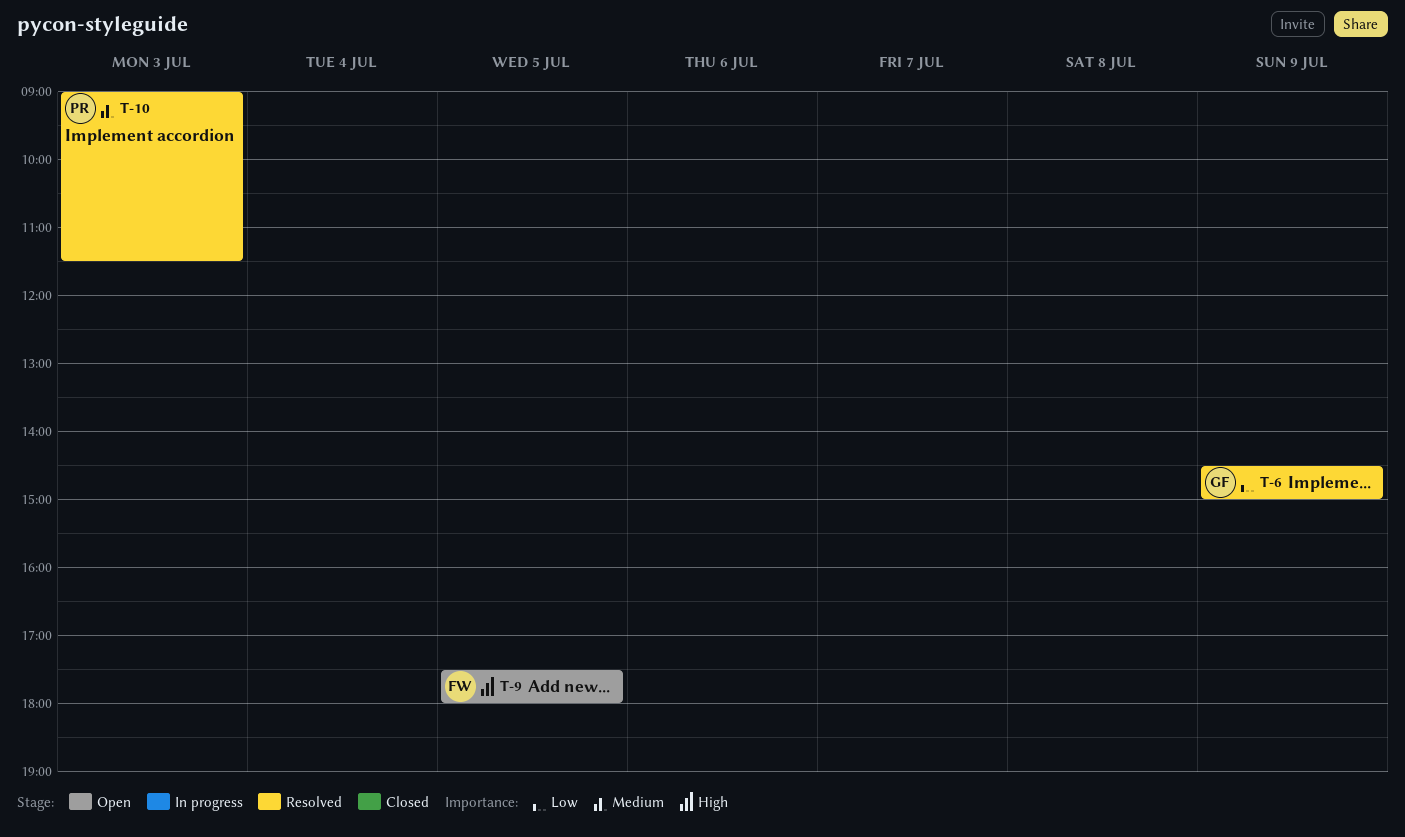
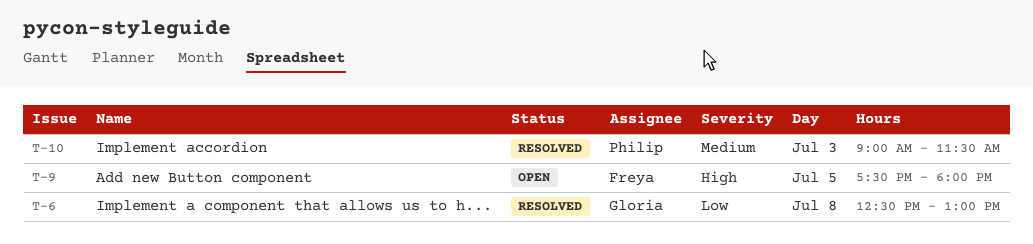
T-6, day: Jul 9 -> Jul 8
T-6, begins: 14:30 -> 12:30
T-6, ends: 15:00 -> 13:00

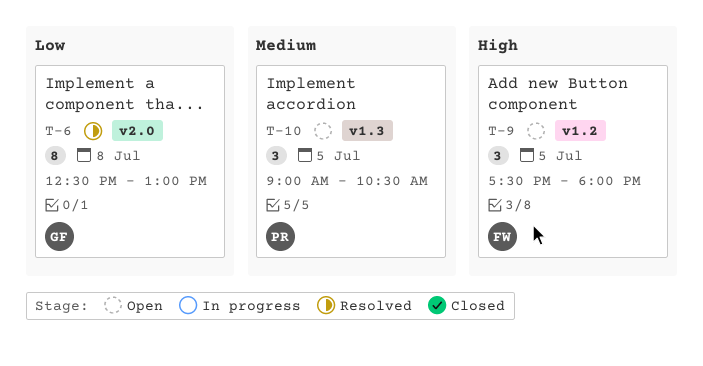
T-10, status: Resolved -> Open
T-10, day: Jul 3 -> Jul 5
T-10, ends: 11:30 -> 10:30

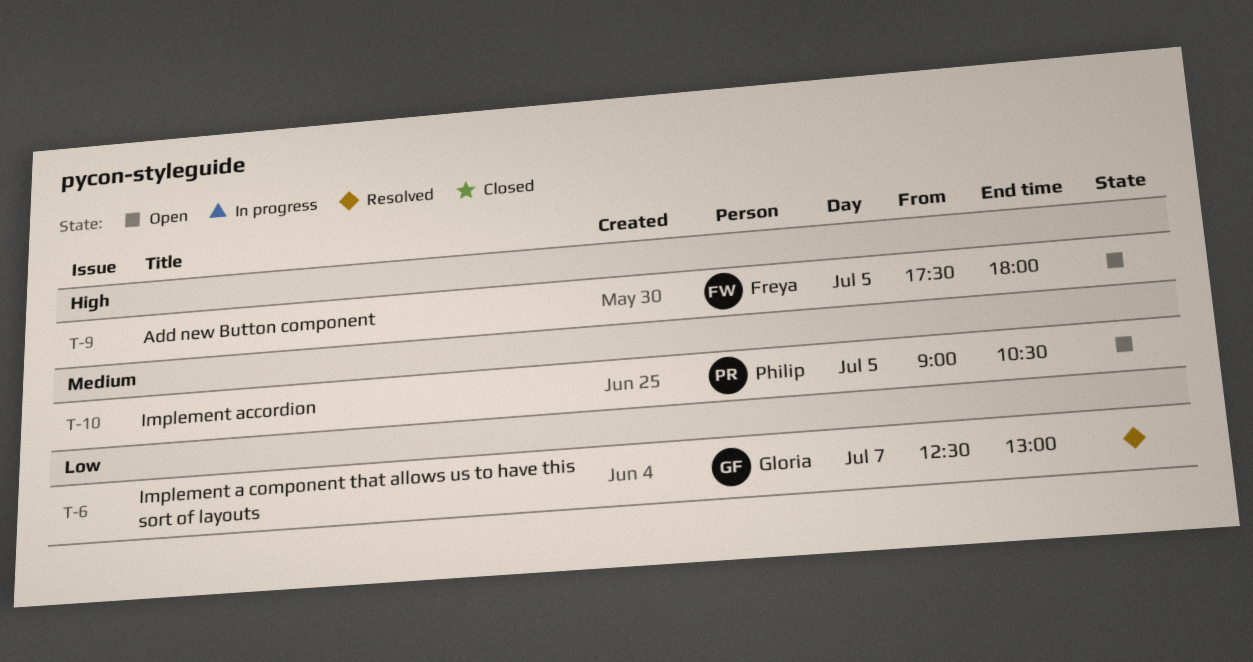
T-6, day: Jul 8 -> Jul 7

